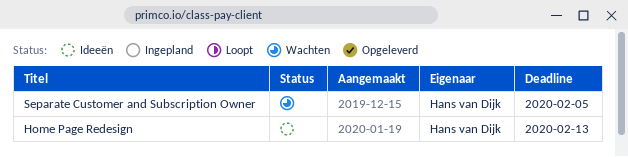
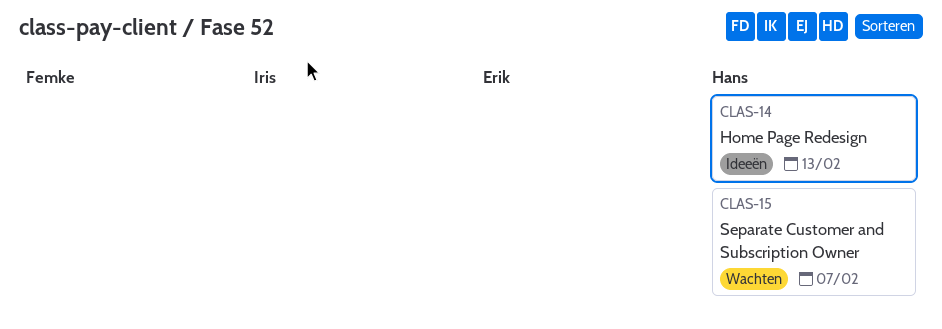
Separate Customer and Subscription Owner, due: Feb 5 -> Feb 7

